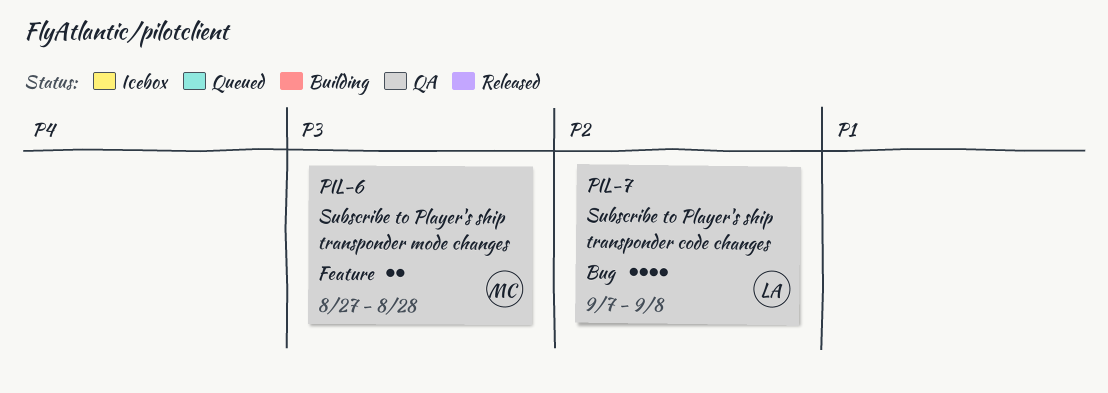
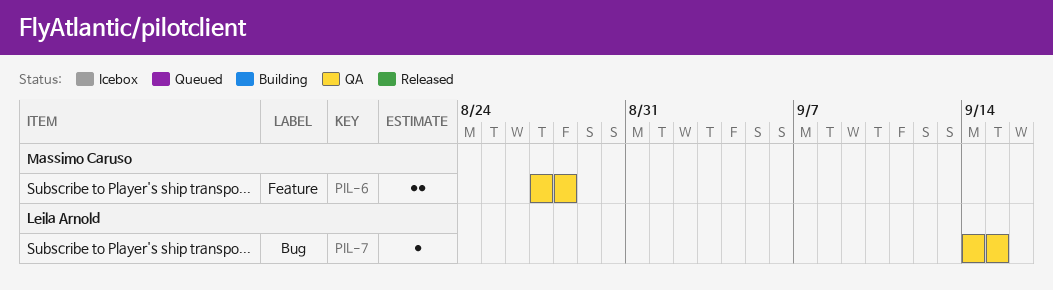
PIL-7, estimate: 4 -> 1
PIL-7, start: Sep 7 -> Sep 14
PIL-7, due: Sep 8 -> Sep 15

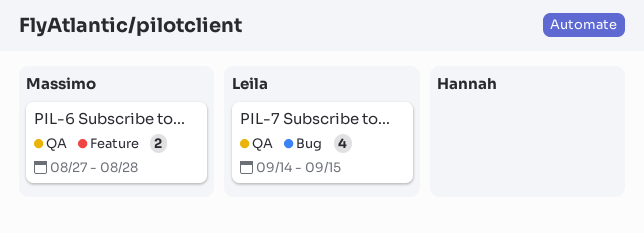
PIL-7, estimate: 1 -> 4

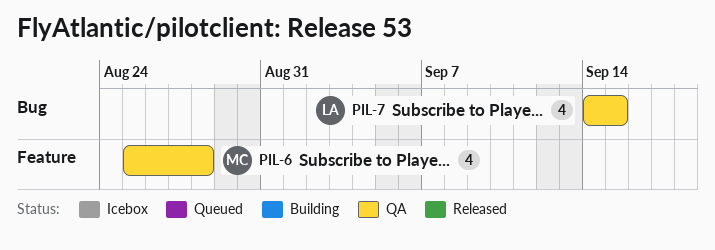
PIL-6, estimate: 2 -> 4
PIL-6, start: Aug 27 -> Aug 25

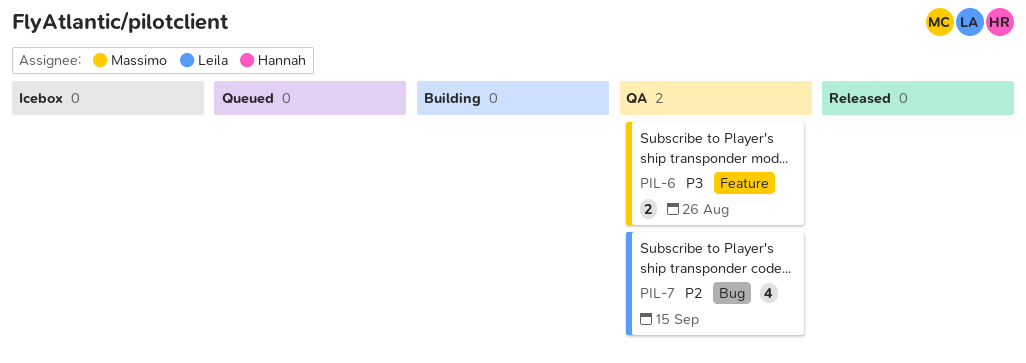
PIL-6, estimate: 4 -> 2
PIL-6, due: Aug 28 -> Aug 26

